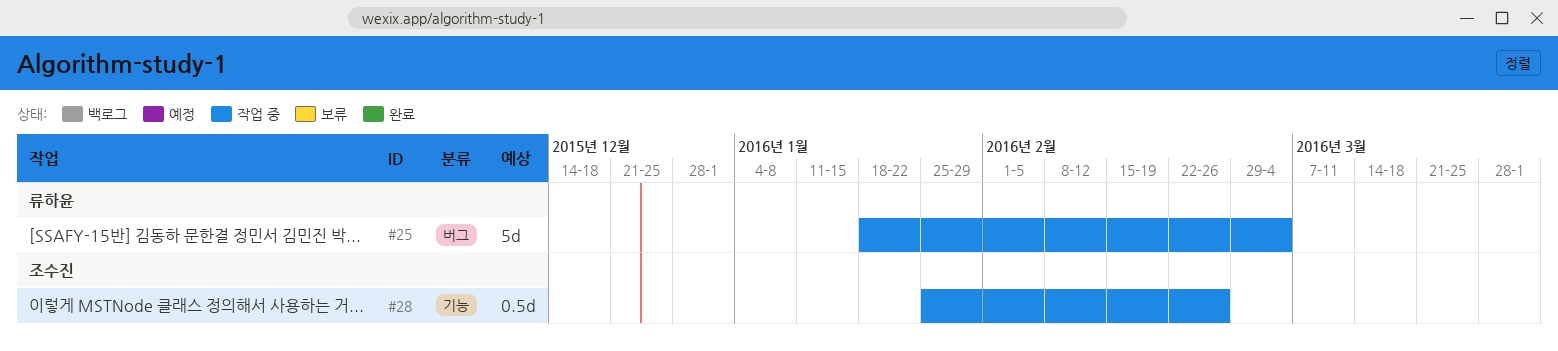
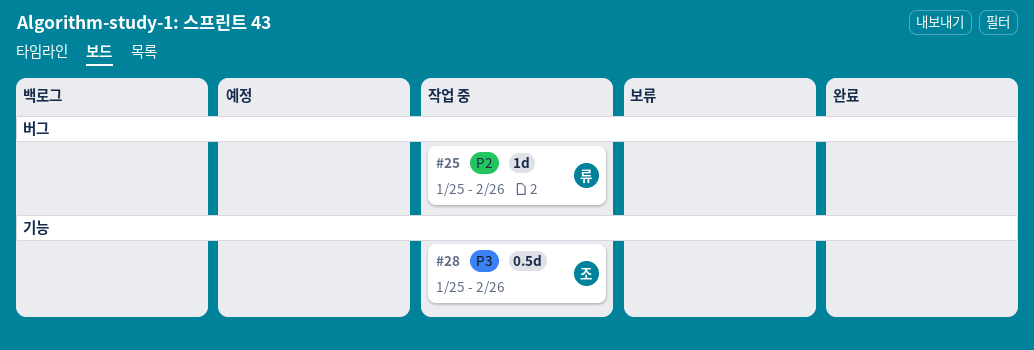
#25, estimate: 5d -> 1d
#25, start: Jan 18 -> Jan 25
#25, due: Mar 4 -> Feb 26

